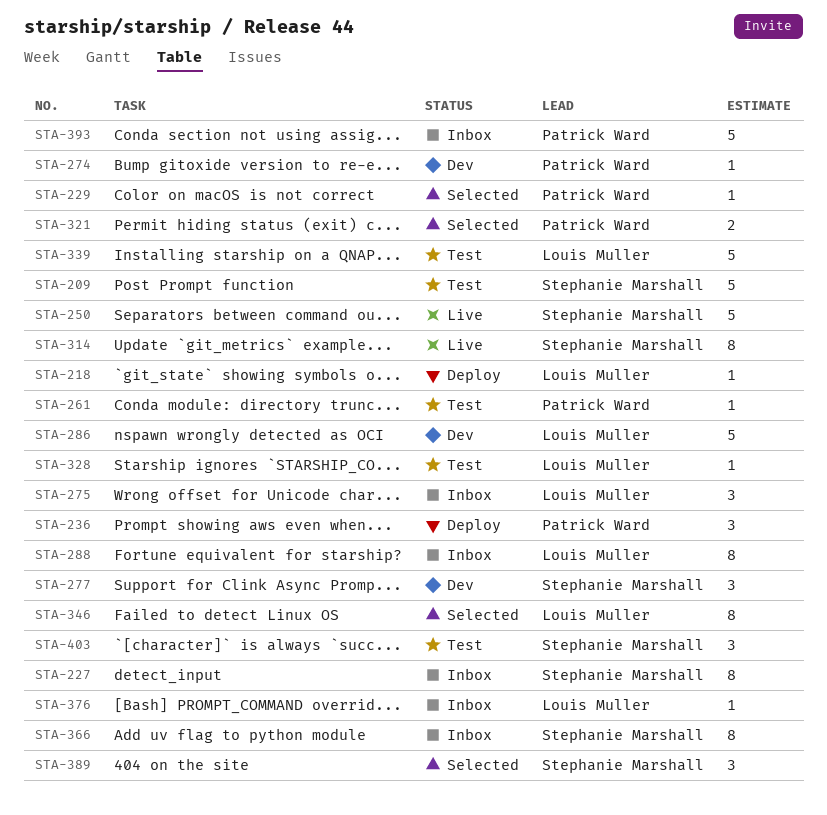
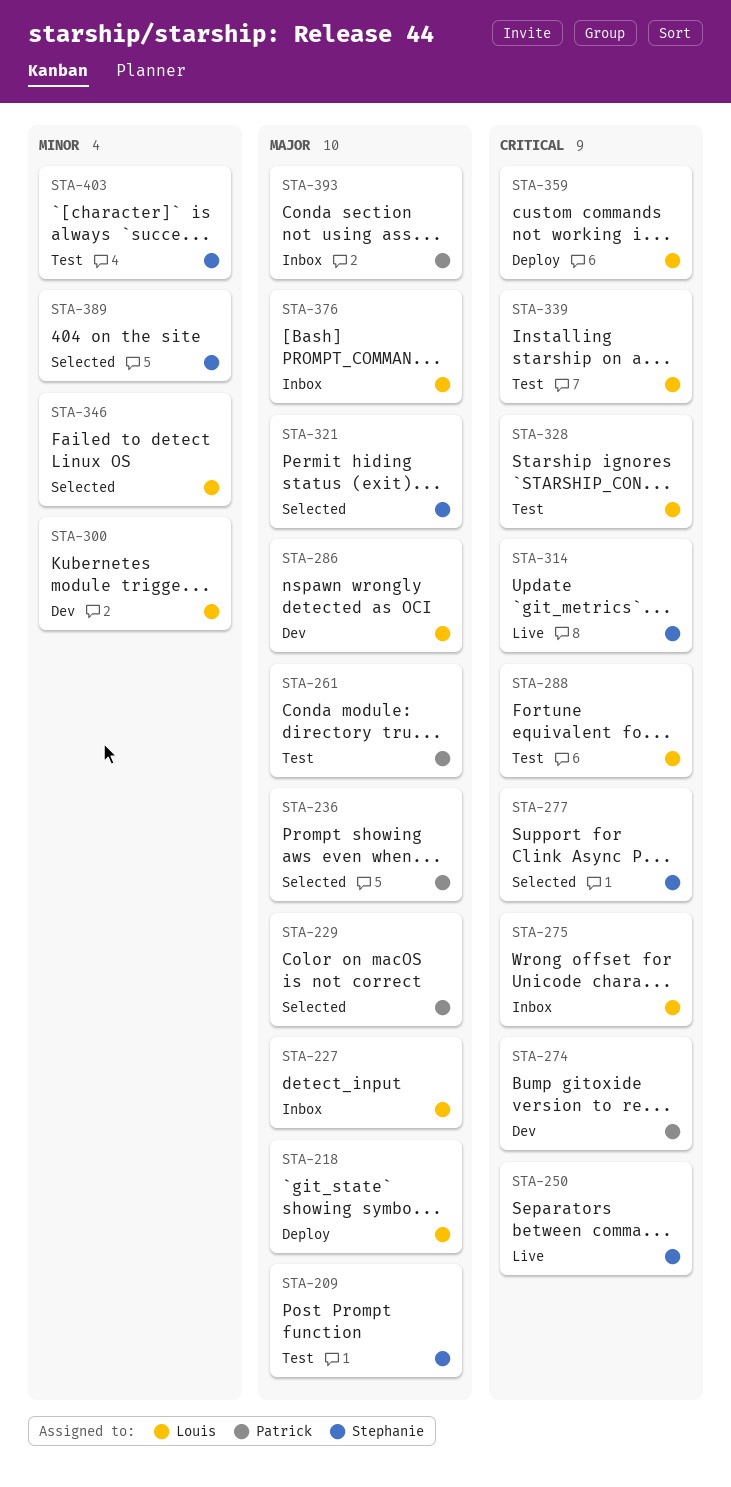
STA-227, owner: Stephanie Marshall -> Louis Muller
STA-236, status: Deploy -> Selected
STA-277, status: Dev -> Selected
STA-288, status: Inbox -> Test
STA-300: none -> present
STA-321, owner: Patrick Ward -> Stephanie Marshall
STA-359: none -> present
STA-366: present -> none

